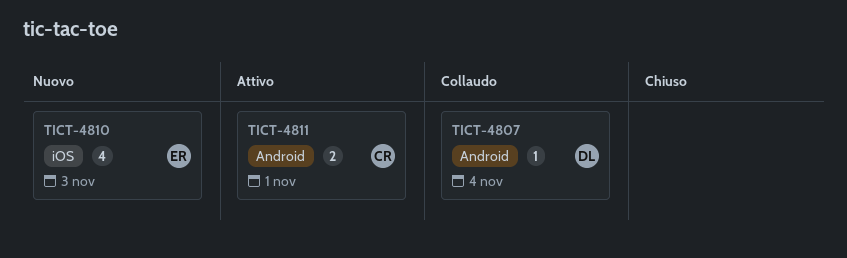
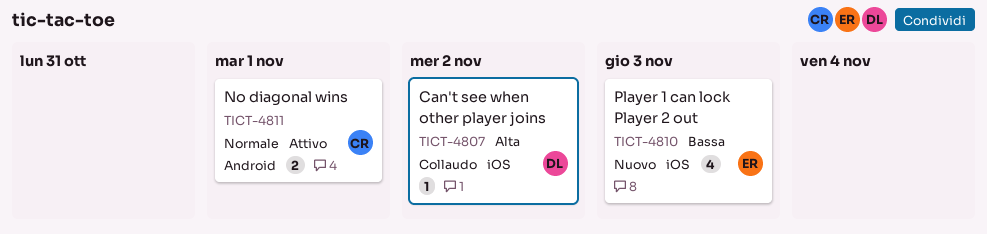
TICT-4807, label: Android -> iOS
TICT-4807, due: Nov 4 -> Nov 2

